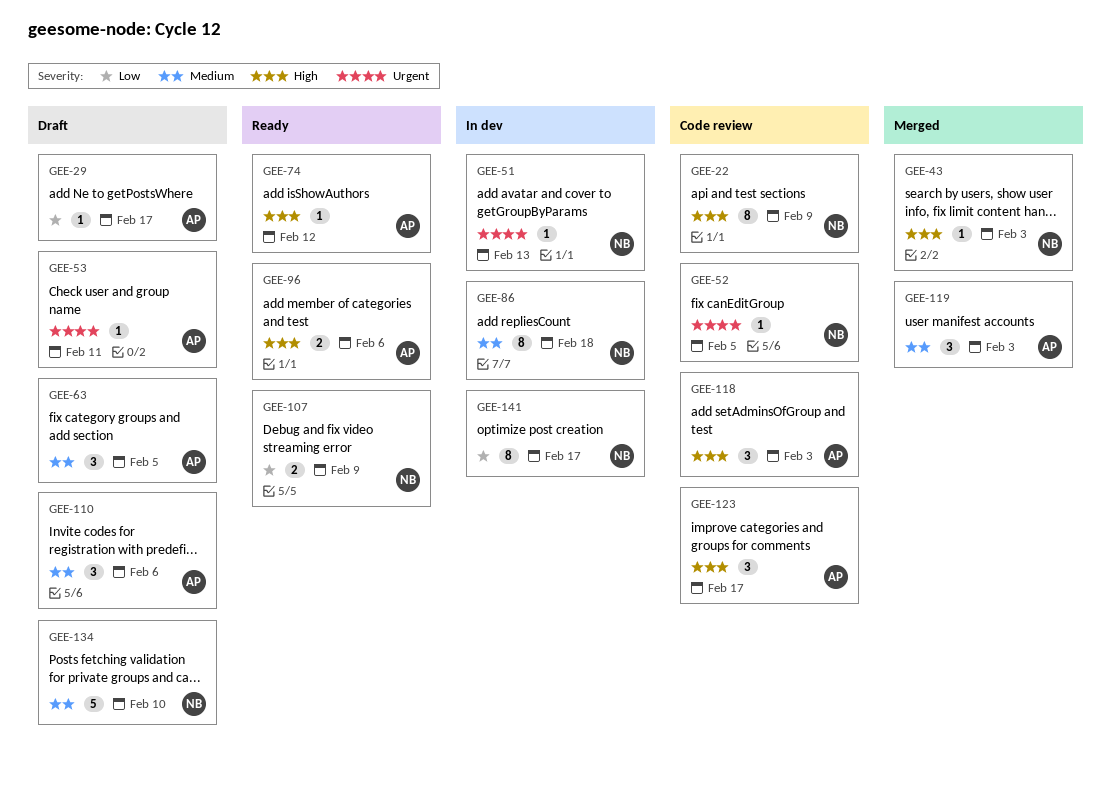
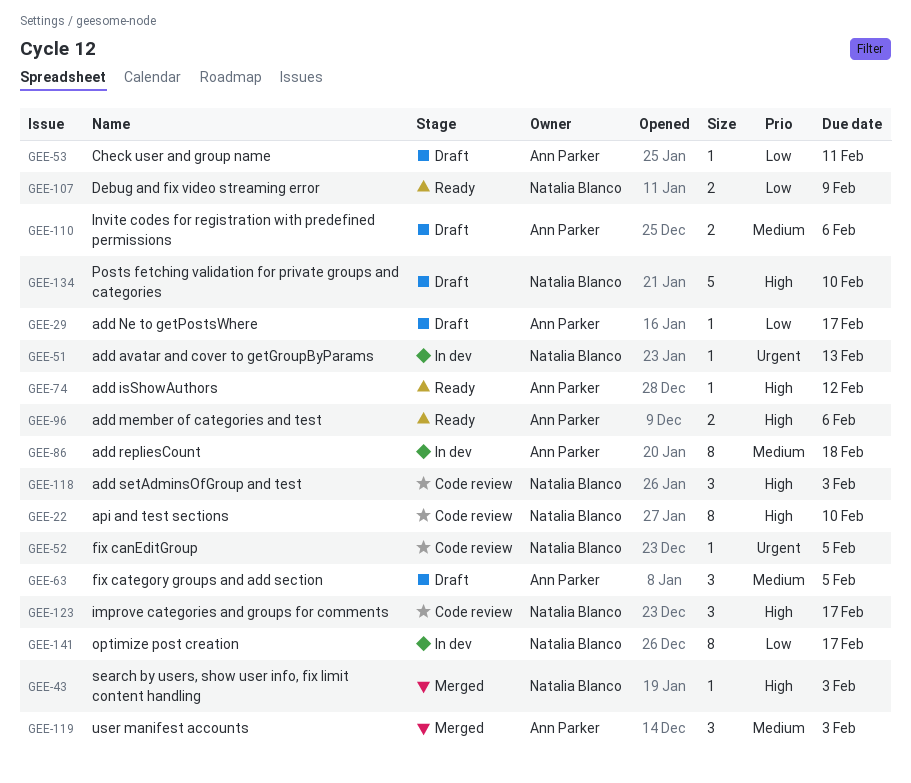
GEE-22, due: Feb 9 -> Feb 10
GEE-53, priority: Urgent -> Low
GEE-86, owner: Natalia Blanco -> Ann Parker
GEE-110, estimate: 3 -> 2
GEE-118, owner: Ann Parker -> Natalia Blanco
GEE-123, owner: Ann Parker -> Natalia Blanco
GEE-134, priority: Medium -> High

